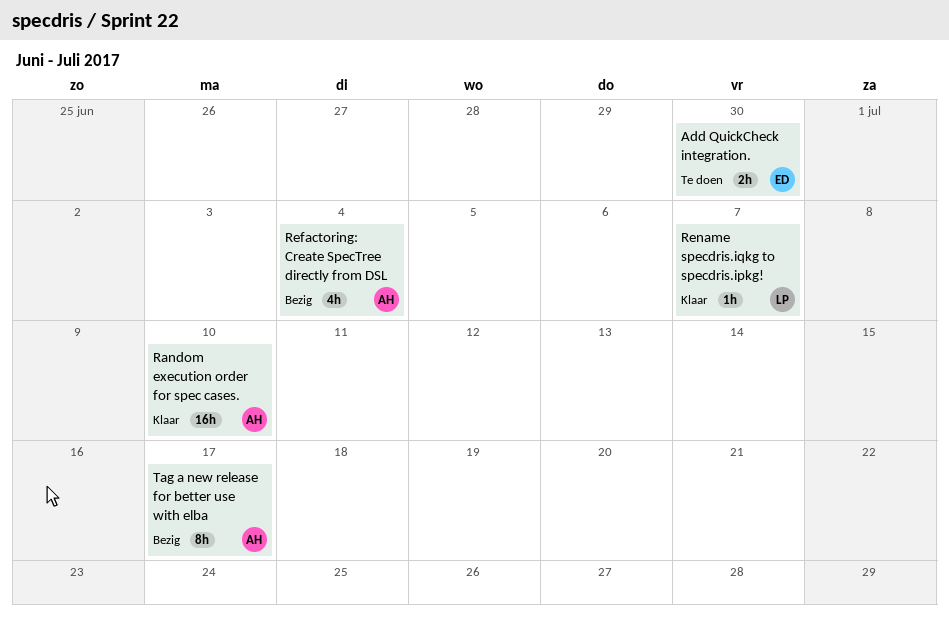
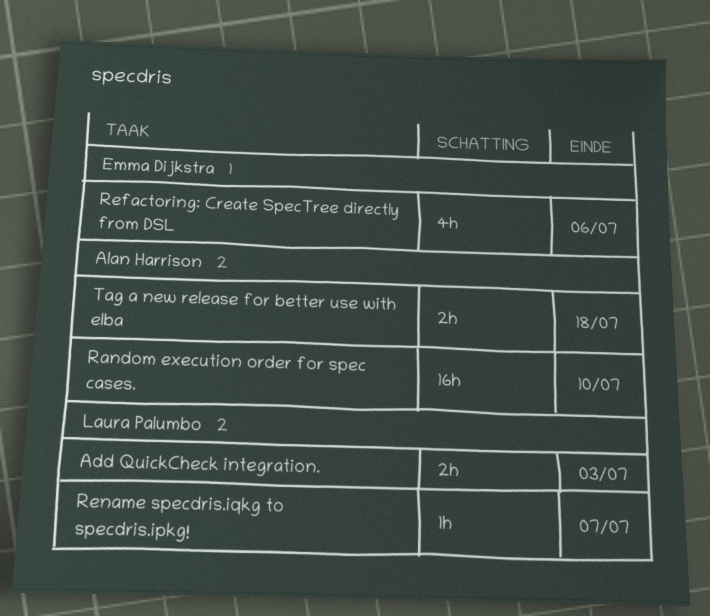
Add QuickCheck integration., owner: Emma Dijkstra -> Laura Palumbo
Add QuickCheck integration., due: Jun 30 -> Jul 3
Refactoring: Create SpecTree directly from DSL, owner: Alan Harrison -> Emma Dijkstra
Refactoring: Create SpecTree directly from DSL, due: Jul 4 -> Jul 6
Tag a new release for better use with elba, estimate: 8h -> 2h
Tag a new release for better use with elba, due: Jul 17 -> Jul 18

